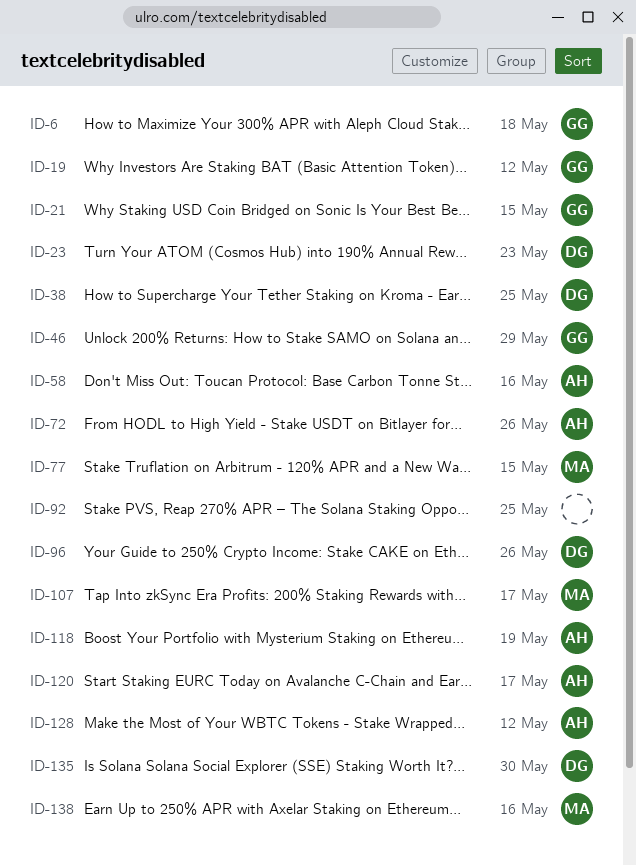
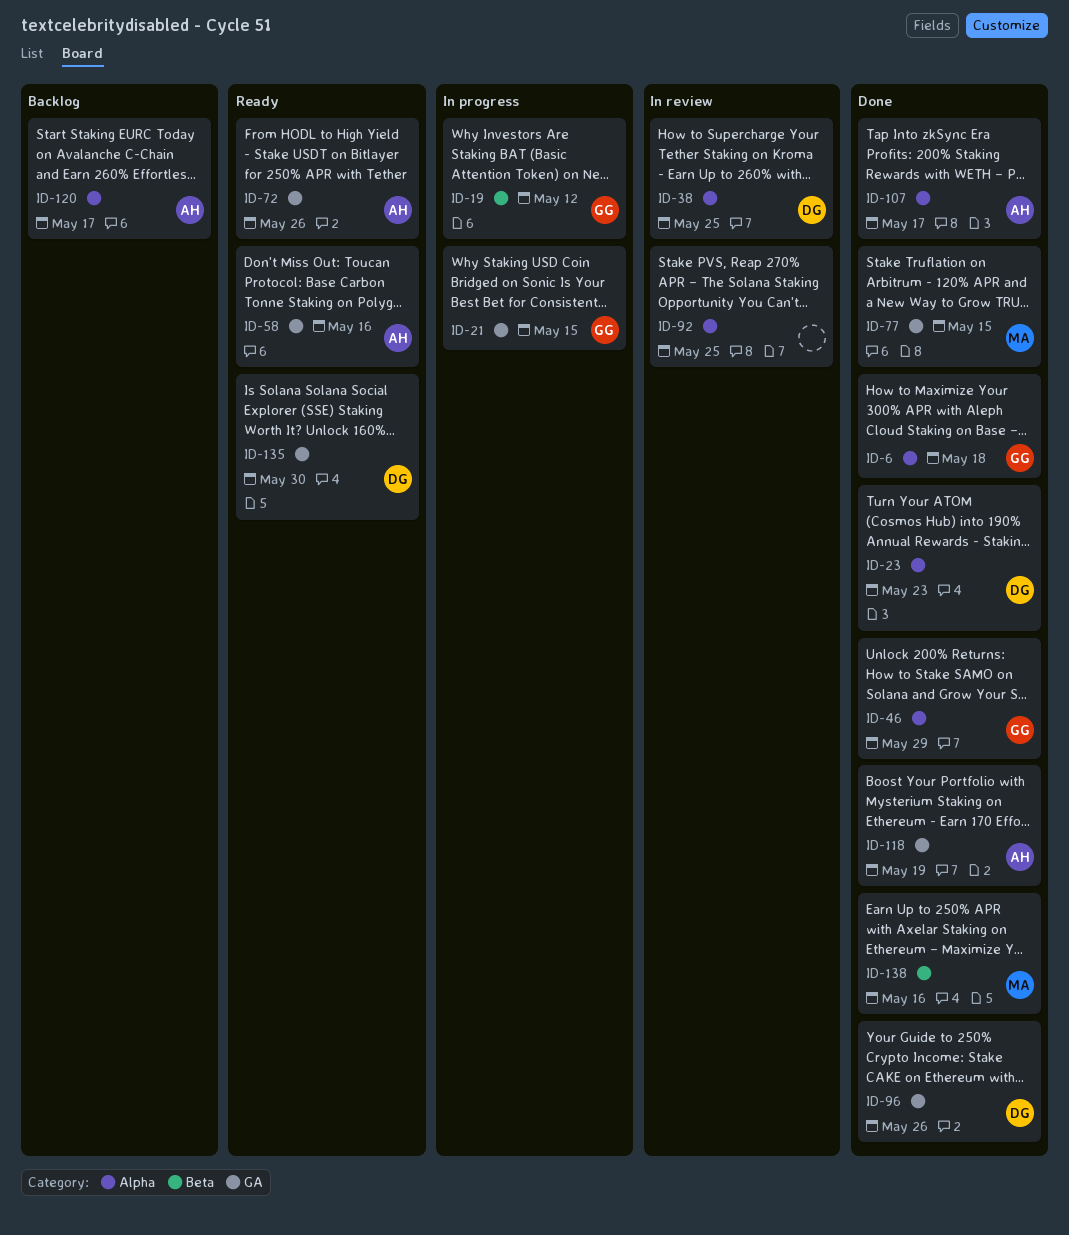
ID-107, owner: MA -> AH
ID-128: present -> none

